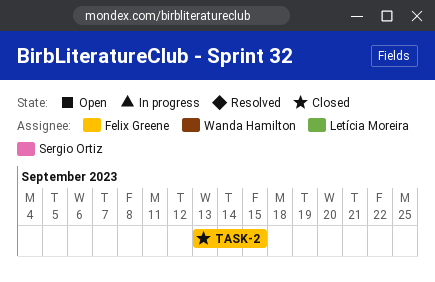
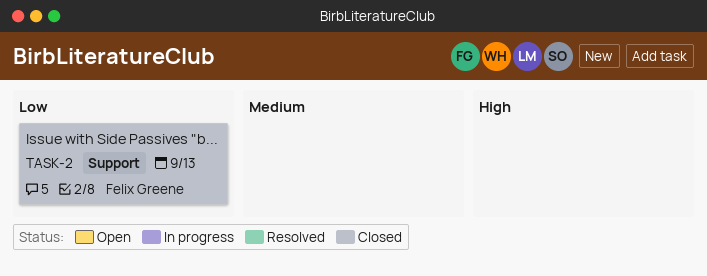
TASK-2, due: Sep 15 -> Sep 13

